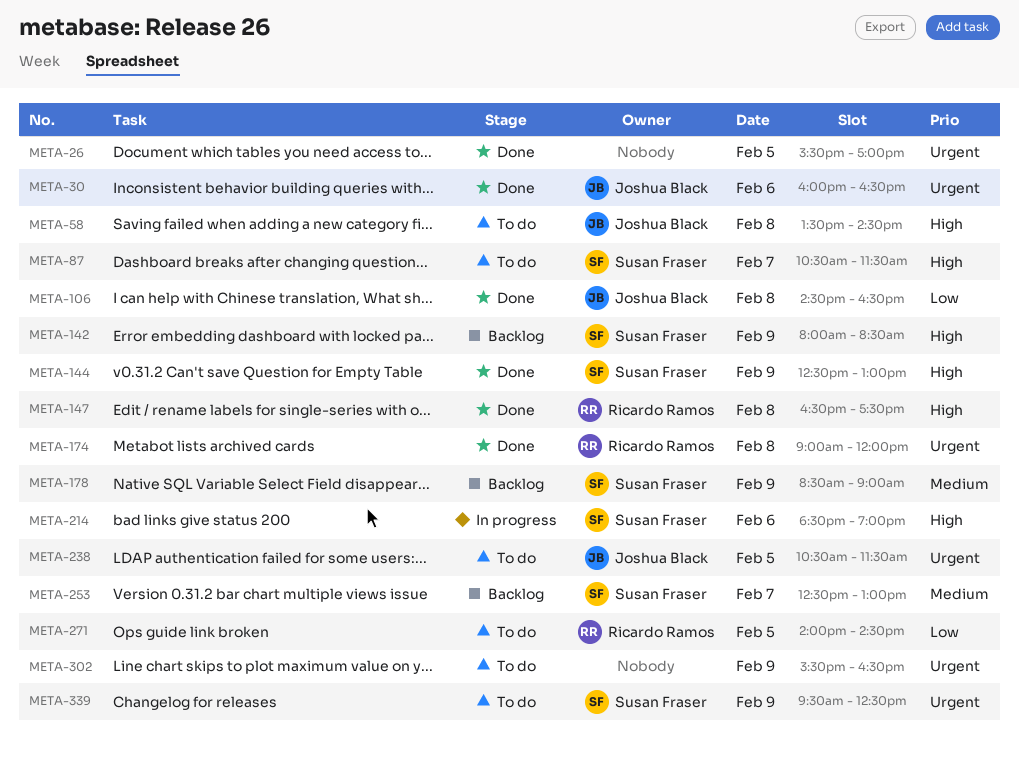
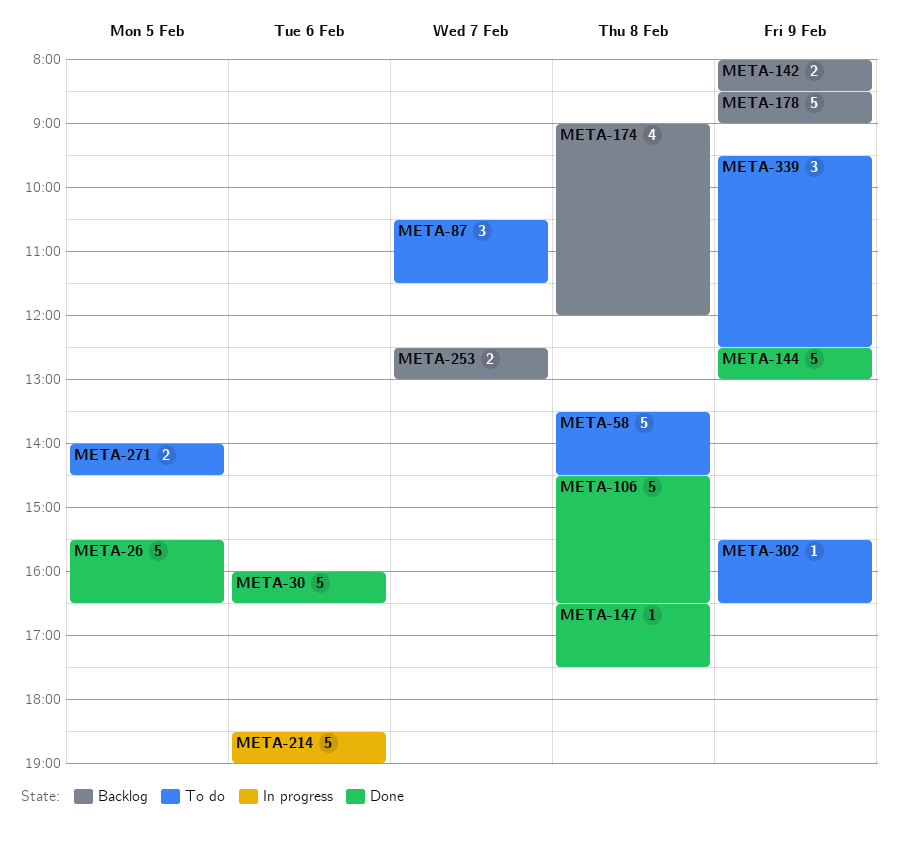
META-26, ends: 17:00 -> 16:30
META-174, status: Done -> Backlog
META-238: present -> none

